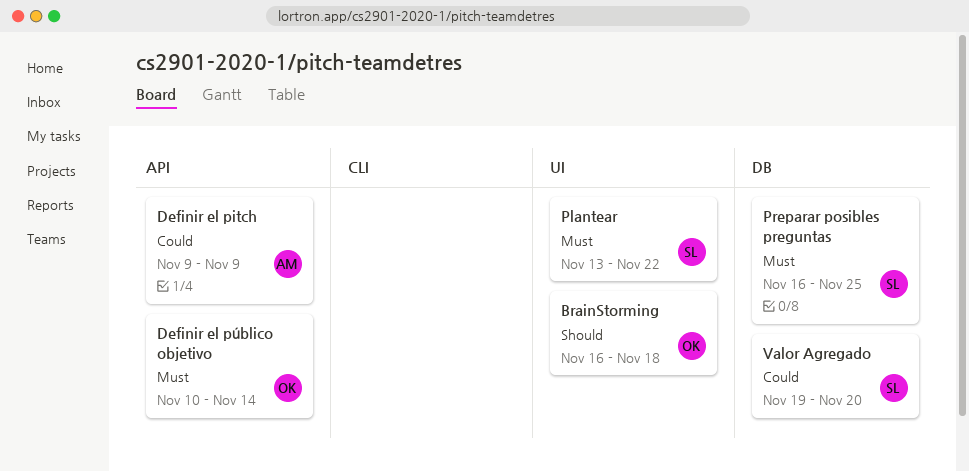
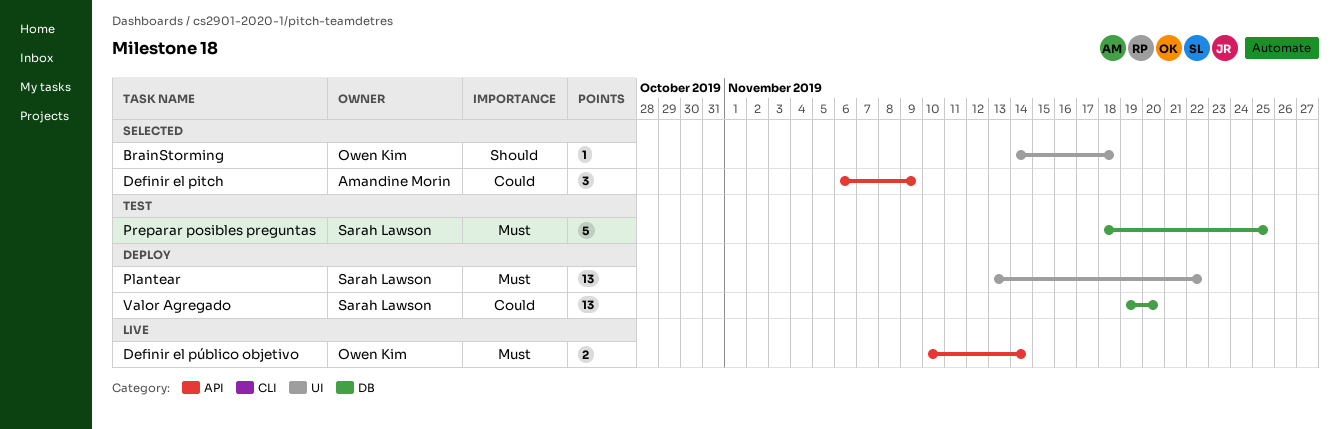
BrainStorming, start: Nov 16 -> Nov 14
Definir el pitch, start: Nov 9 -> Nov 6
Preparar posibles preguntas, start: Nov 16 -> Nov 18

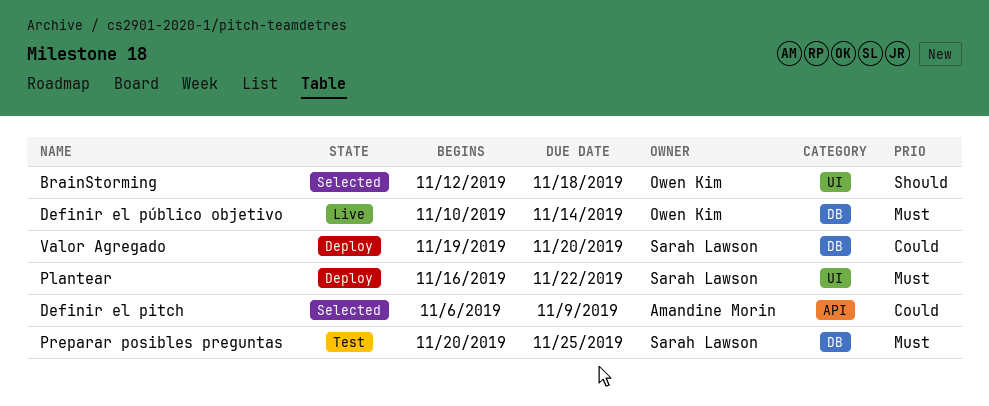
BrainStorming, start: Nov 14 -> Nov 12
Definir el público objetivo, label: API -> DB
Plantear, start: Nov 13 -> Nov 16
Preparar posibles preguntas, start: Nov 18 -> Nov 20

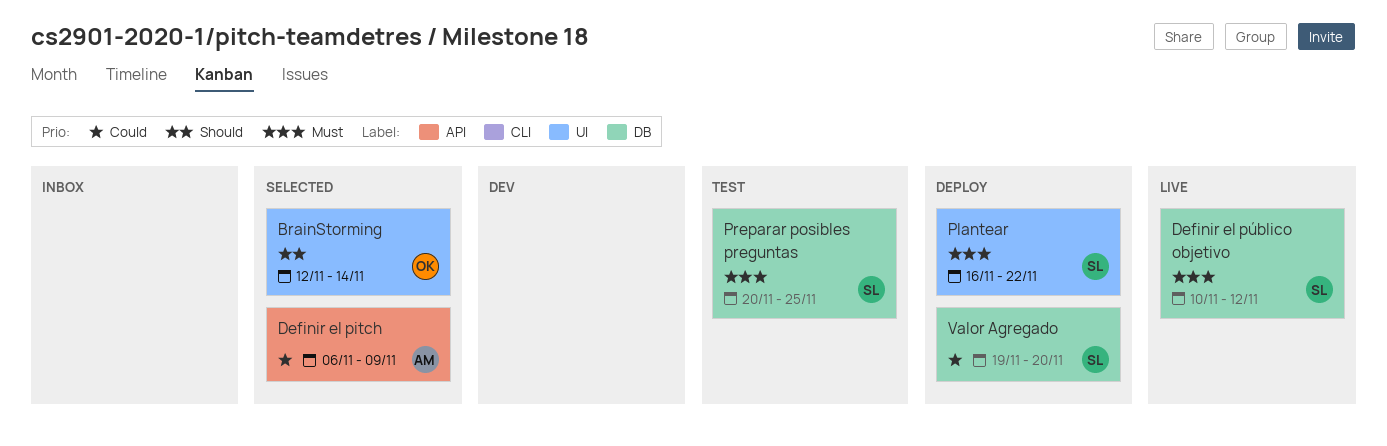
BrainStorming, due: Nov 18 -> Nov 14
Definir el público objetivo, owner: Owen Kim -> Sarah Lawson
Definir el público objetivo, due: Nov 14 -> Nov 12

